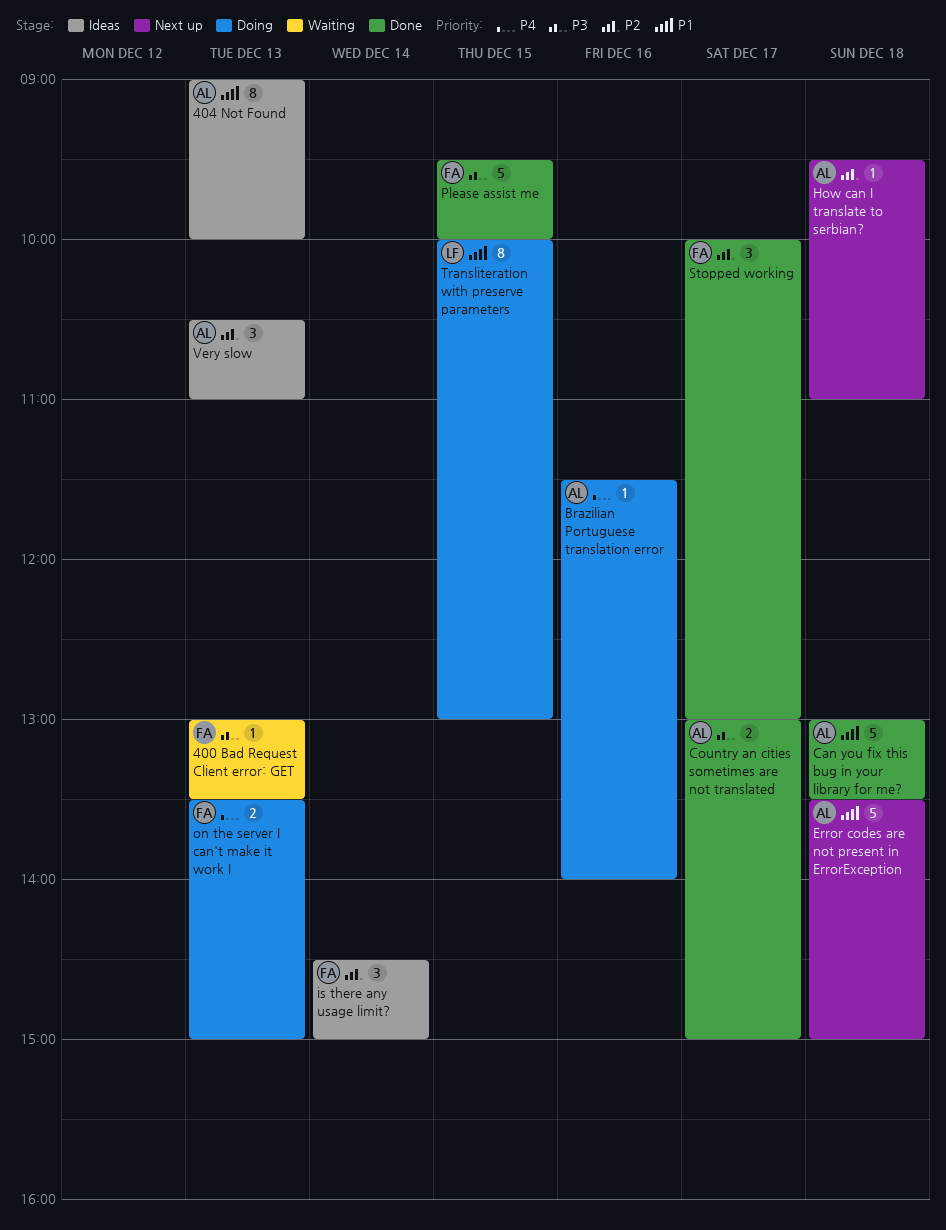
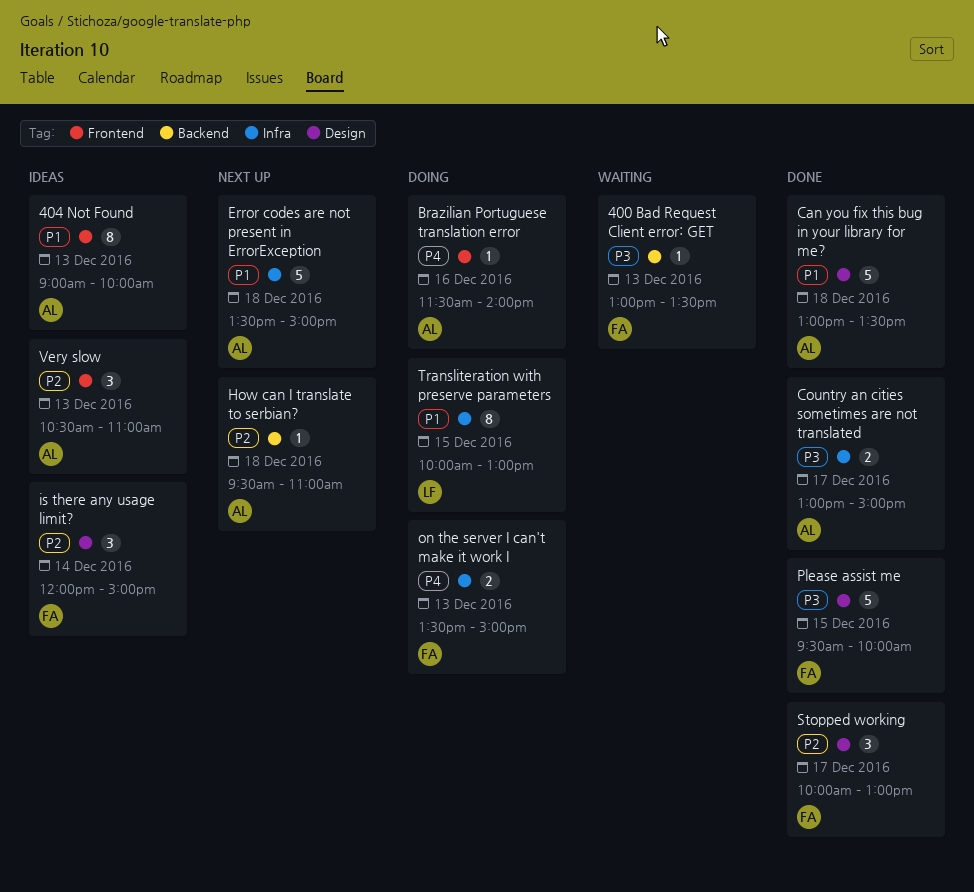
is there any usage limit?, begins: 14:30 -> 12:00

